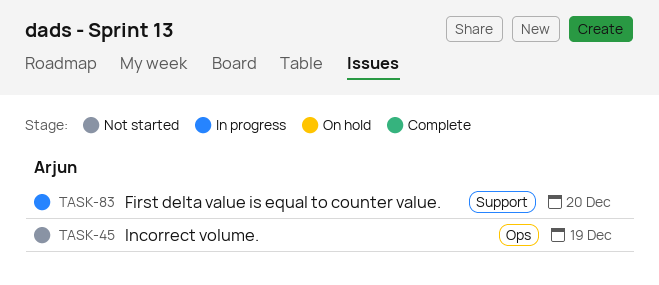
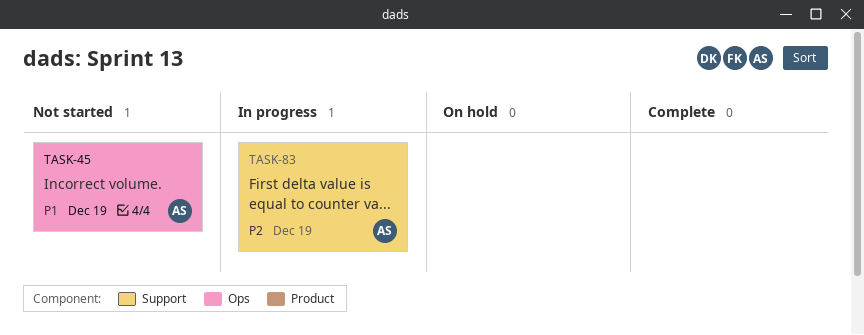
TASK-83, due: Dec 20 -> Dec 19

